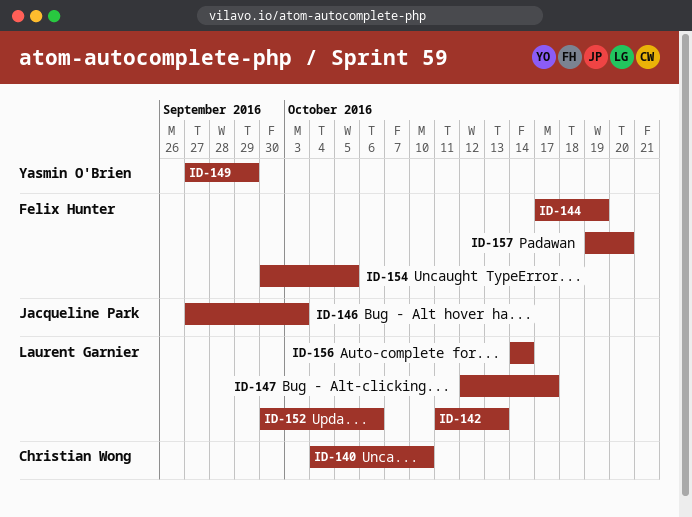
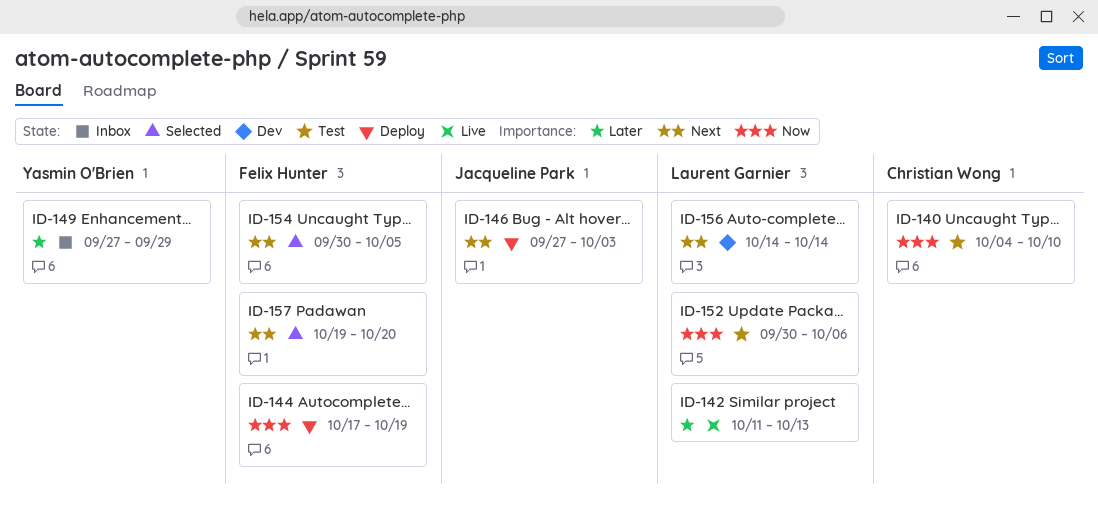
ID-147: present -> none

